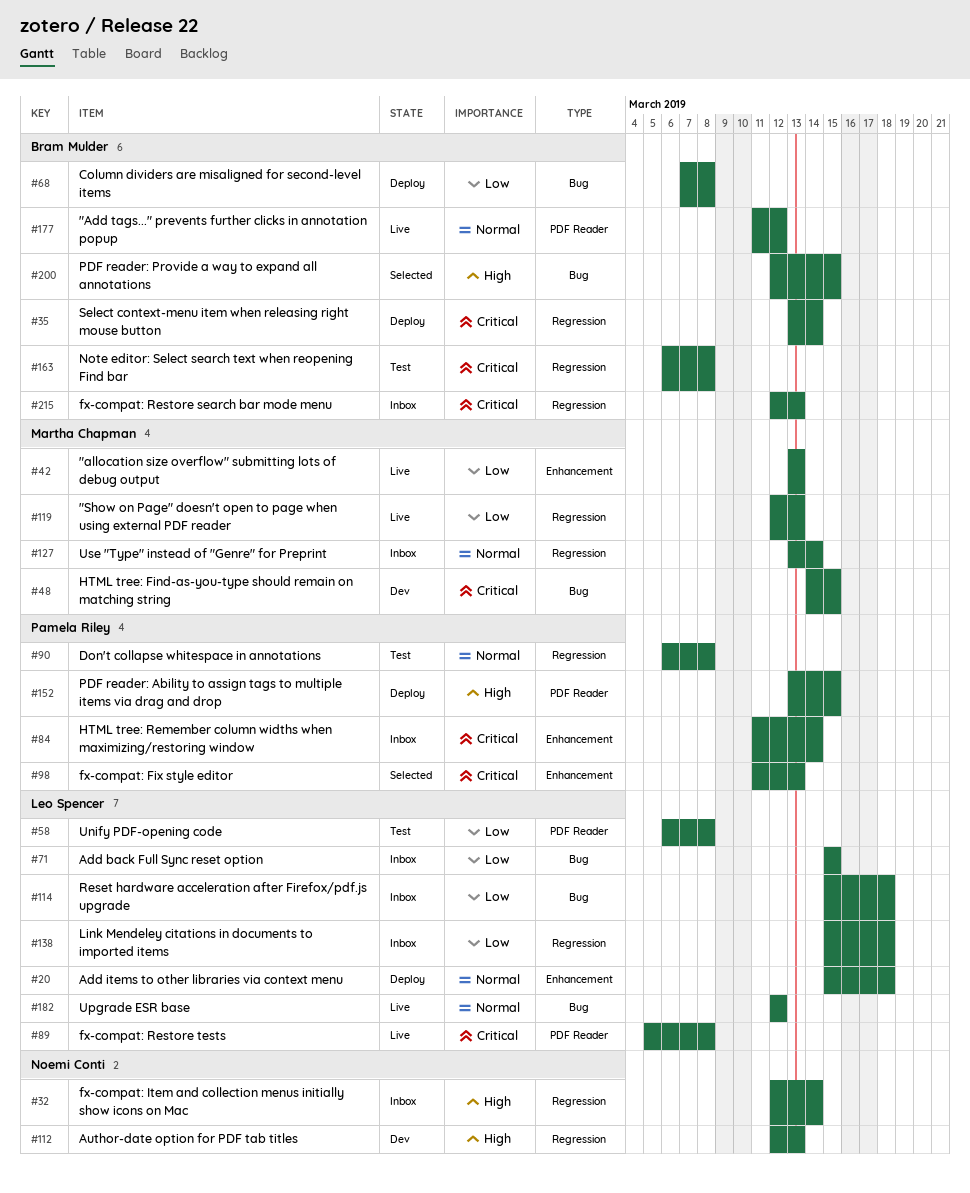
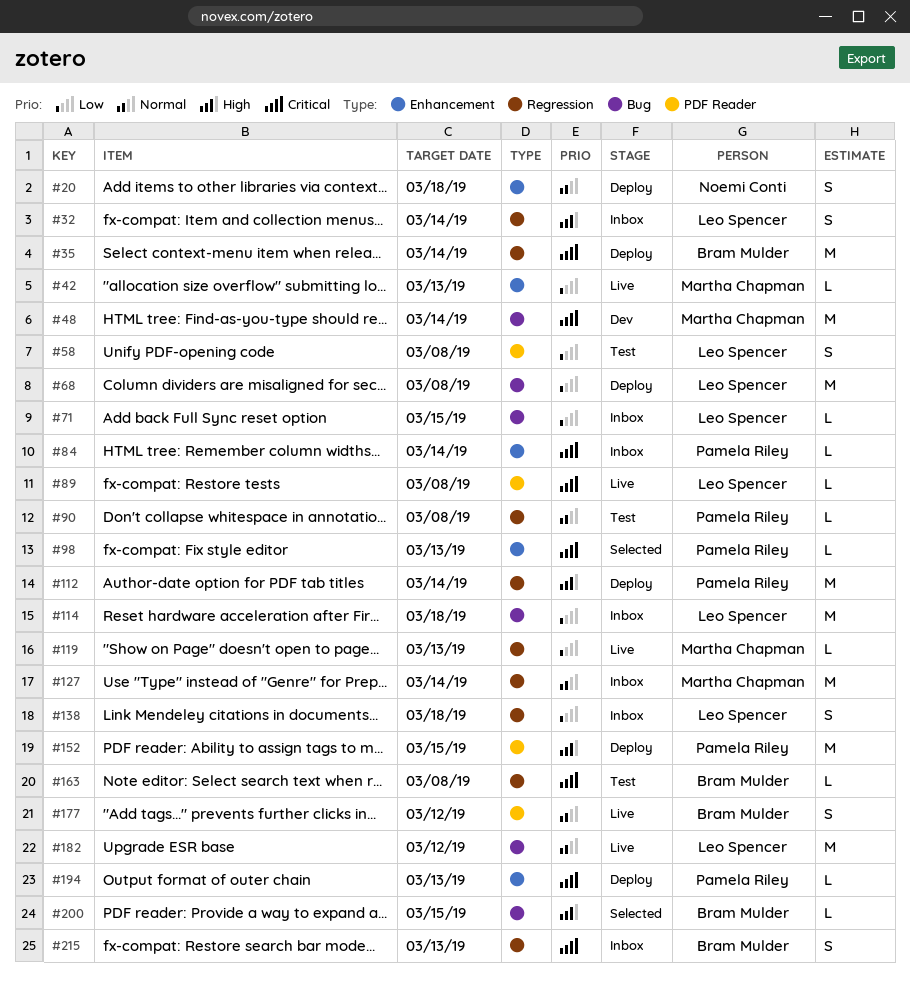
#20, owner: Leo Spencer -> Noemi Conti
#32, owner: Noemi Conti -> Leo Spencer
#48, due: Mar 15 -> Mar 14
#68, owner: Bram Mulder -> Leo Spencer
#112, status: Dev -> Deploy
#112, owner: Noemi Conti -> Pamela Riley
#112, due: Mar 13 -> Mar 14
#194: none -> present

